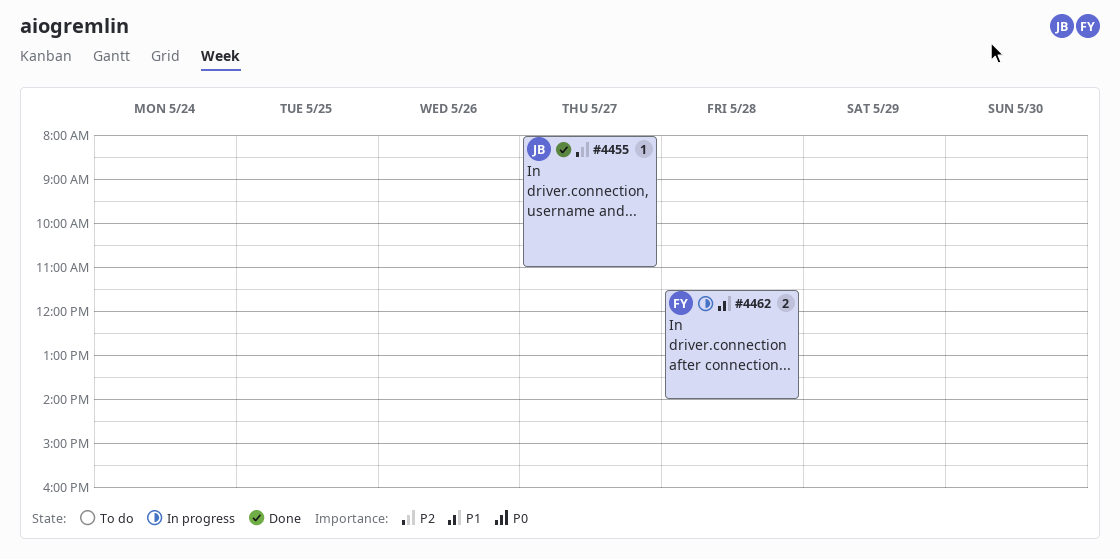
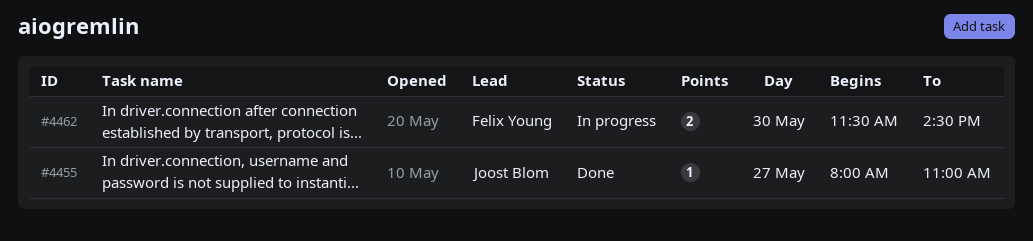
#4462, day: May 28 -> May 30
#4462, ends: 14:00 -> 14:30

